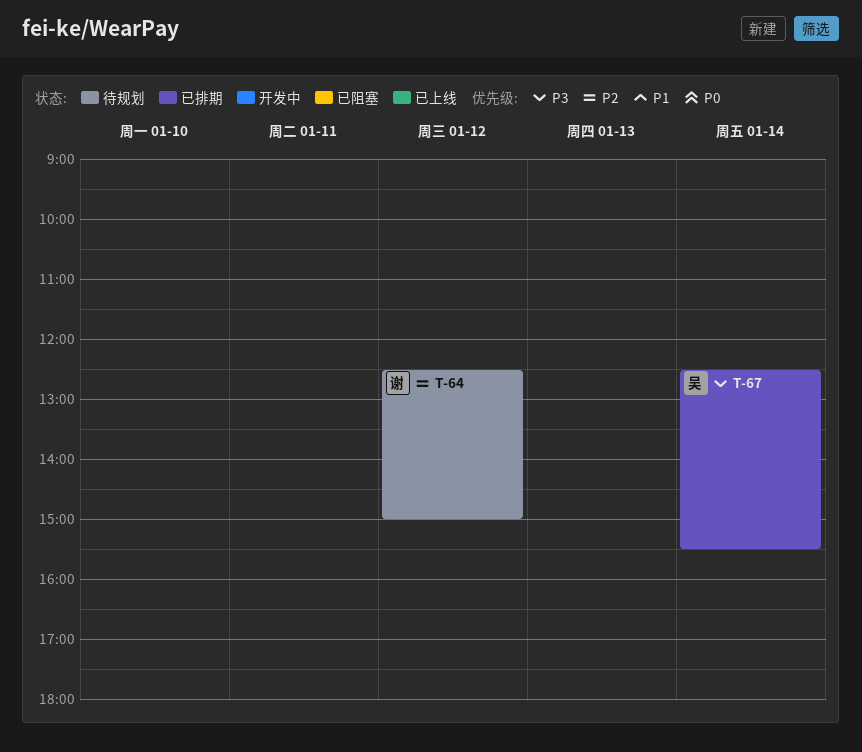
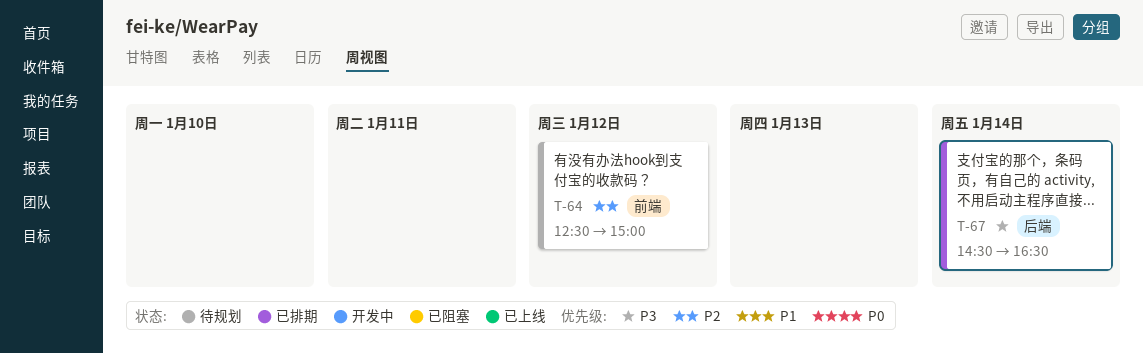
T-67, begins: 12:30 -> 14:30
T-67, ends: 15:30 -> 16:30

